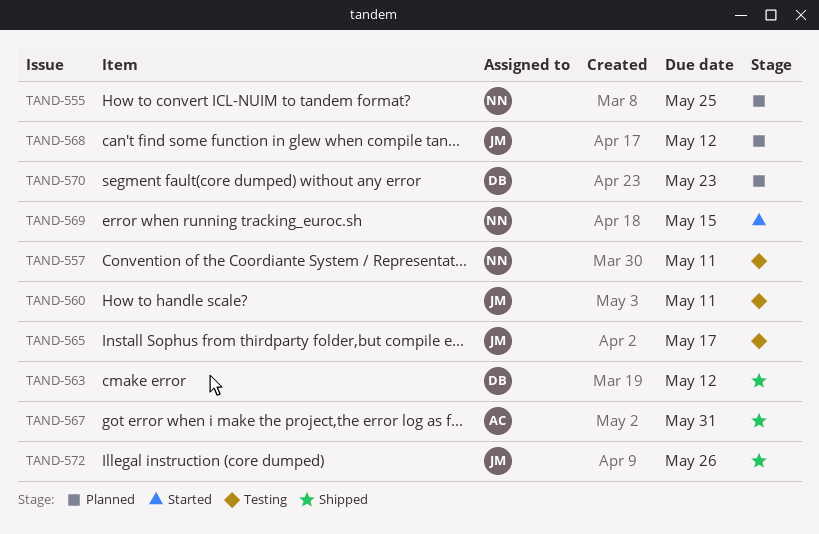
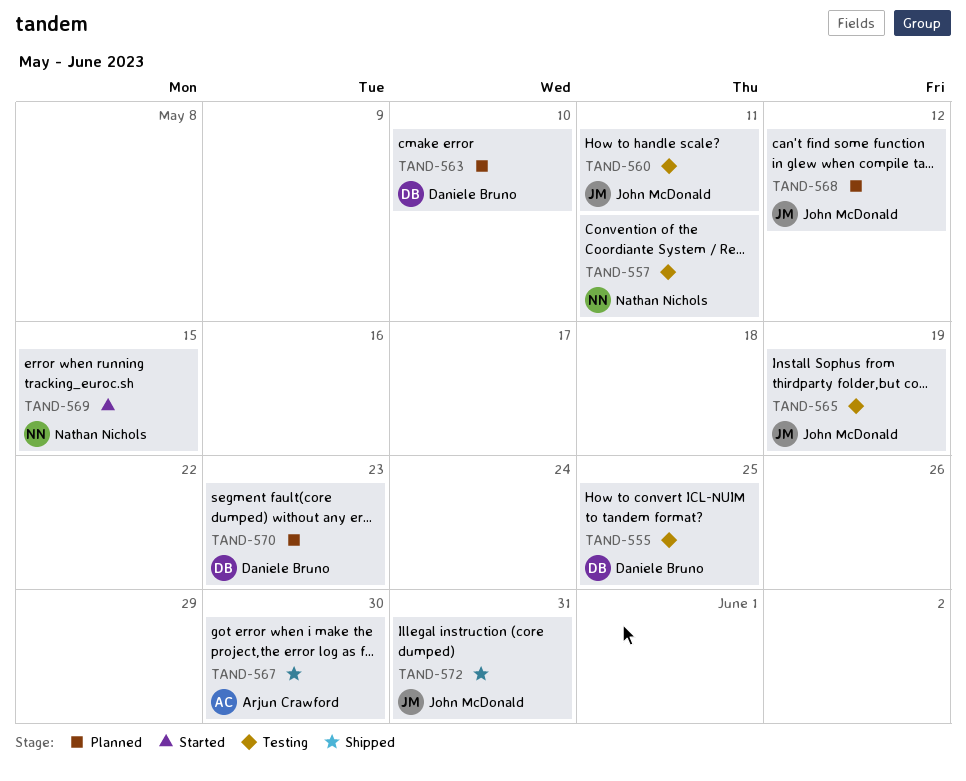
TAND-555, status: Planned -> Testing
TAND-555, owner: Nathan Nichols -> Daniele Bruno
TAND-563, status: Shipped -> Planned
TAND-563, due: May 12 -> May 10
TAND-565, due: May 17 -> May 19
TAND-567, due: May 31 -> May 30
TAND-572, due: May 26 -> May 31

